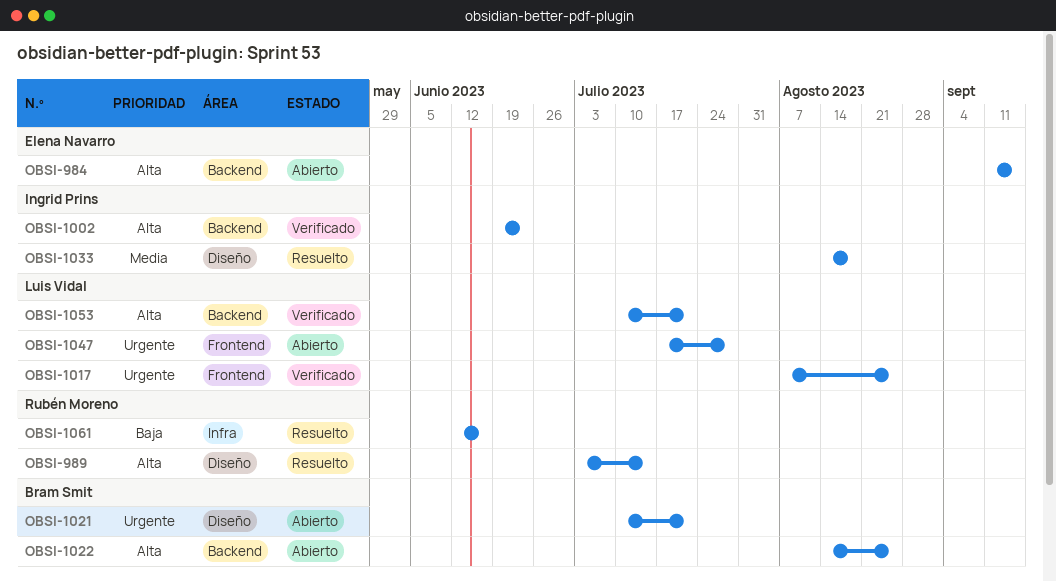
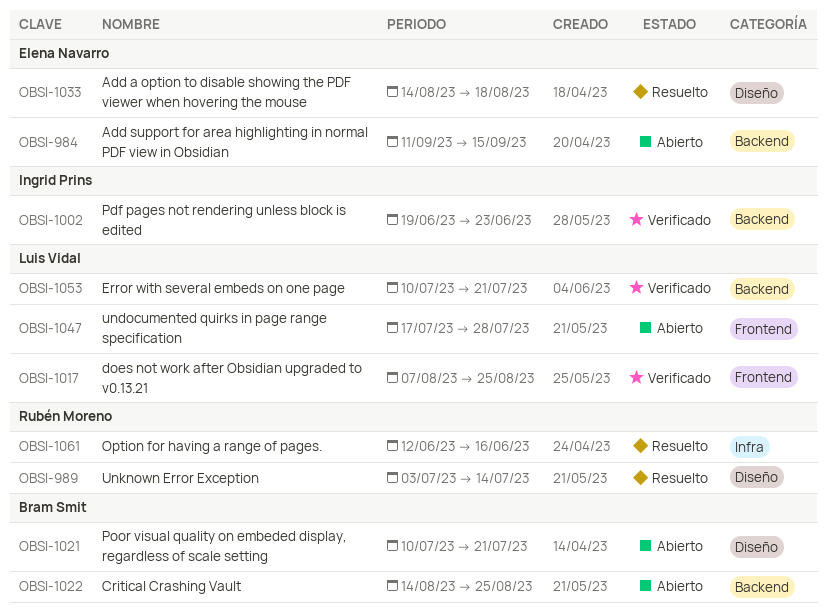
OBSI-1033, owner: Ingrid Prins -> Elena Navarro

